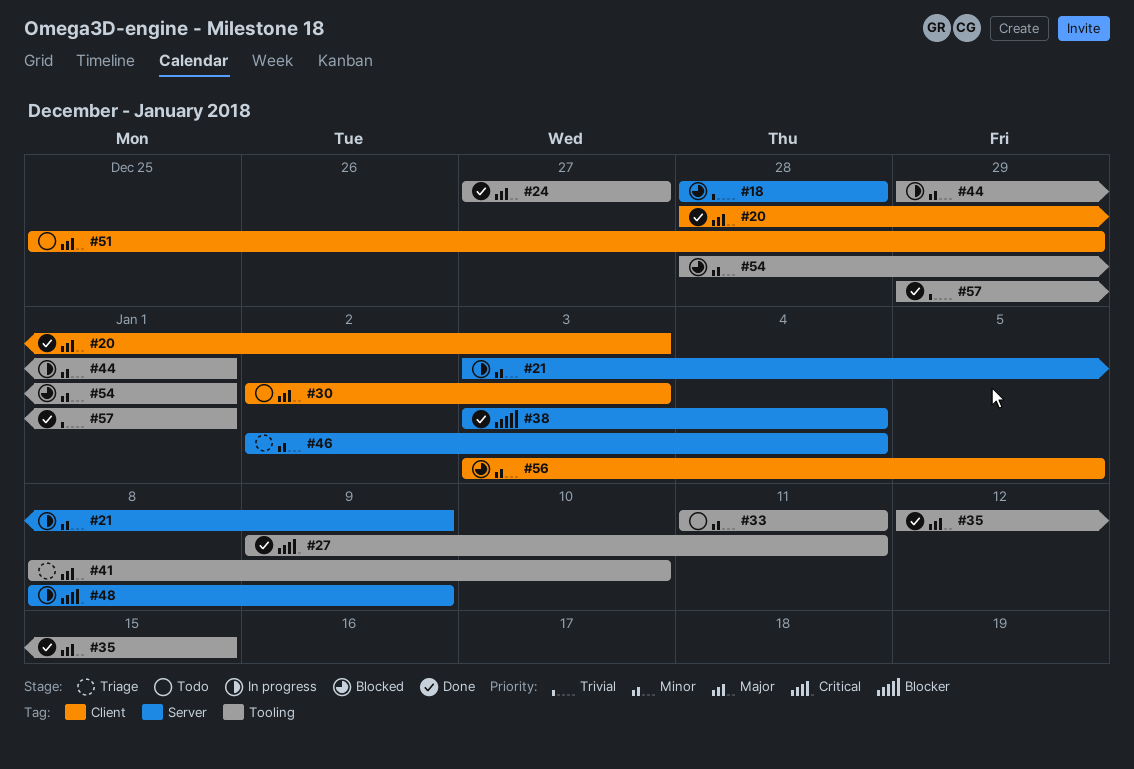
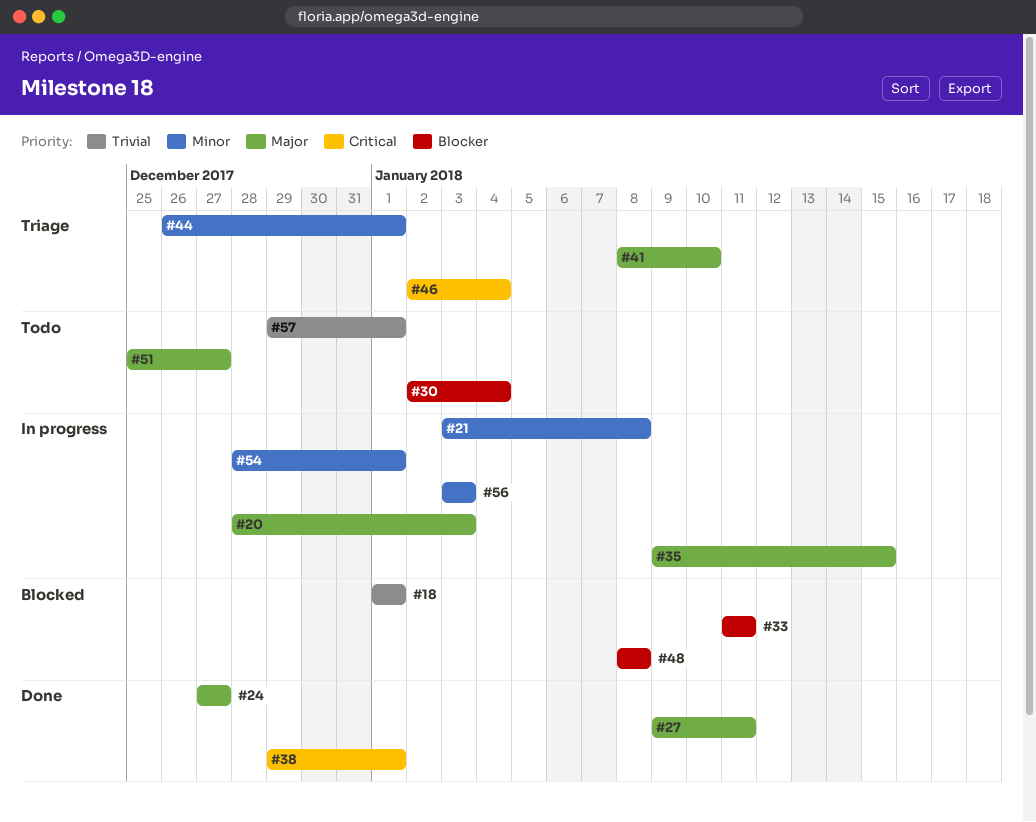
#18, start: Dec 28 -> Jan 1
#18, due: Dec 28 -> Jan 1
#20, status: Done -> In progress
#21, due: Jan 9 -> Jan 8
#27, priority: Critical -> Major
#30, priority: Major -> Blocker
#30, due: Jan 3 -> Jan 4
#33, status: Todo -> Blocked
#33, priority: Minor -> Blocker
#35, status: Done -> In progress
#35, start: Jan 12 -> Jan 9
#38, priority: Blocker -> Critical
#38, start: Jan 3 -> Dec 29
#38, due: Jan 4 -> Jan 1
#44, status: In progress -> Triage
#44, start: Dec 29 -> Dec 26
#46, priority: Minor -> Critical
#48, status: In progress -> Blocked
#48, priority: Critical -> Blocker
#48, due: Jan 9 -> Jan 8
#51, due: Dec 29 -> Dec 27
#54, status: Blocked -> In progress
#56, status: Blocked -> In progress
#56, due: Jan 5 -> Jan 3
#57, status: Done -> Todo

